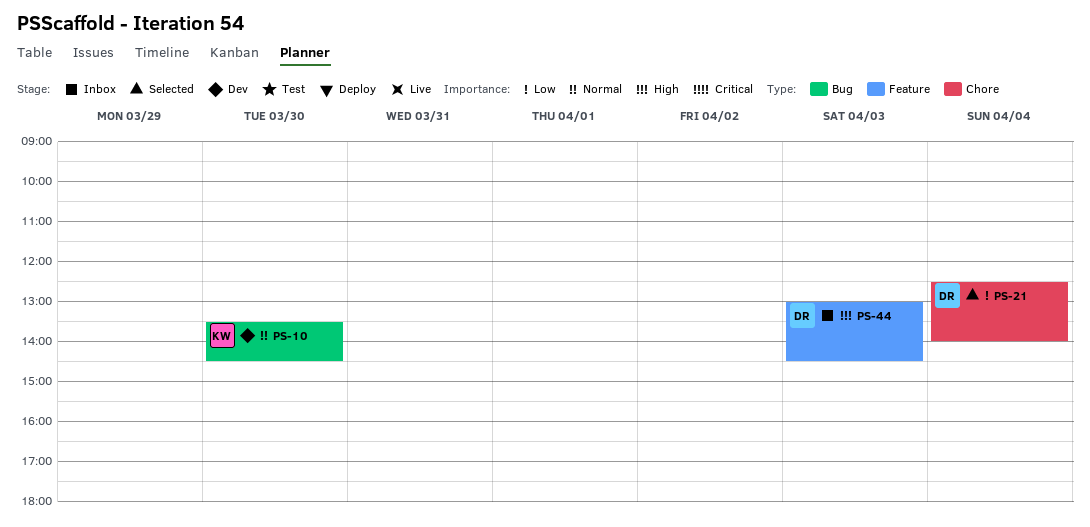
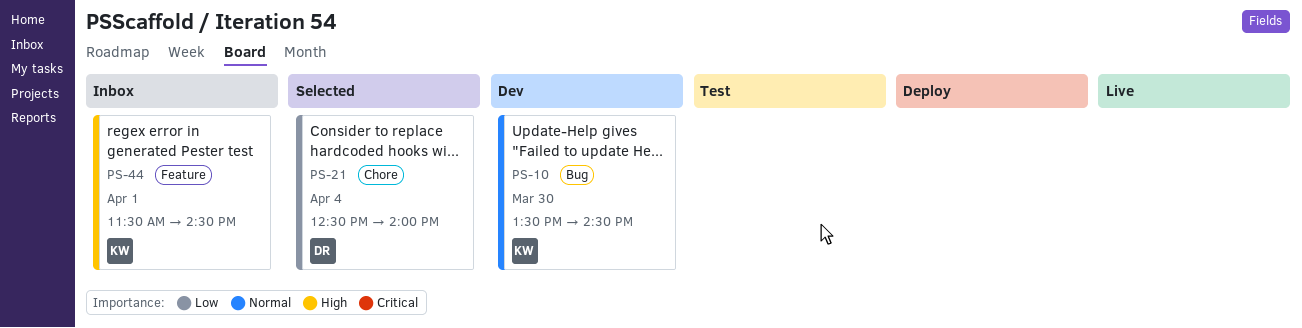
PS-44, owner: DR -> KW
PS-44, day: Apr 3 -> Apr 1
PS-44, begins: 13:00 -> 11:30

